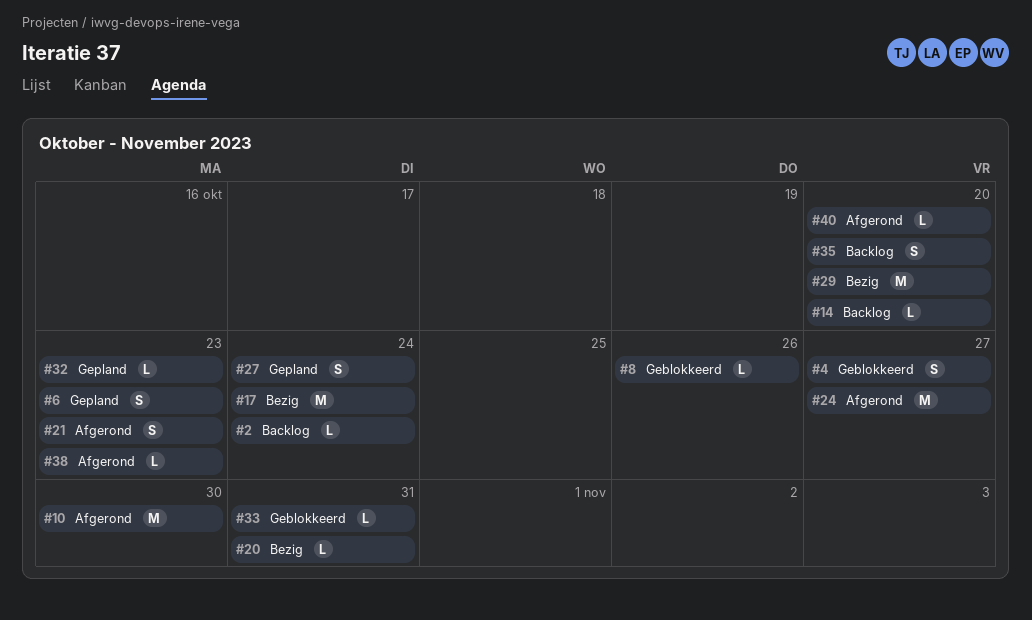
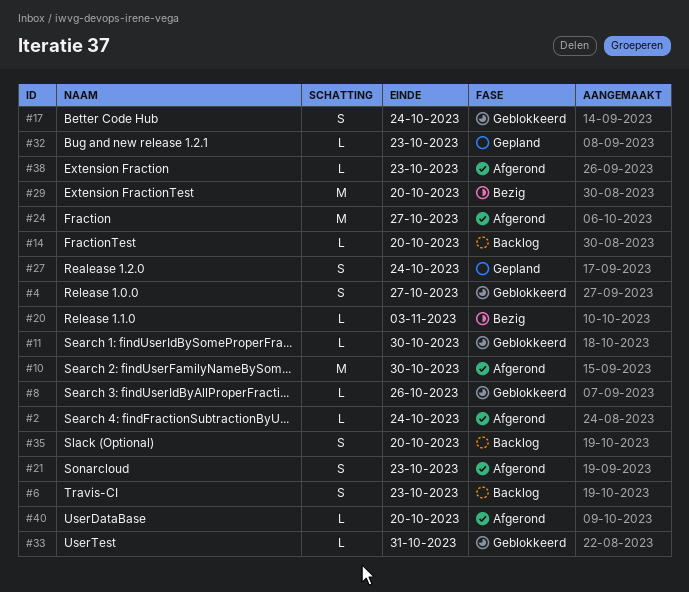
#2, status: Backlog -> Afgerond
#6, status: Gepland -> Backlog
#11: none -> present
#17, status: Bezig -> Geblokkeerd
#17, estimate: M -> S
#20, due: Oct 31 -> Nov 3

